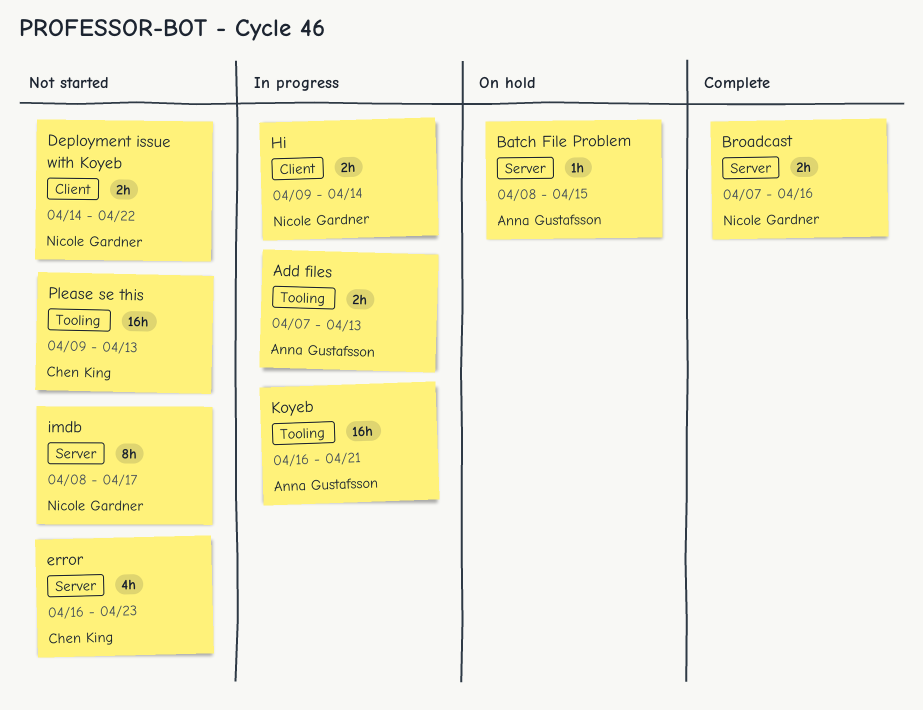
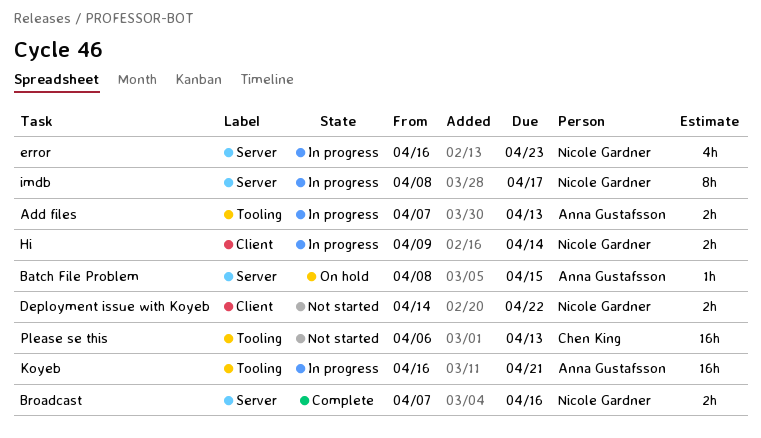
error, status: Not started -> In progress
error, owner: Chen King -> Nicole Gardner
imdb, status: Not started -> In progress
Please se this, start: Apr 9 -> Apr 6

